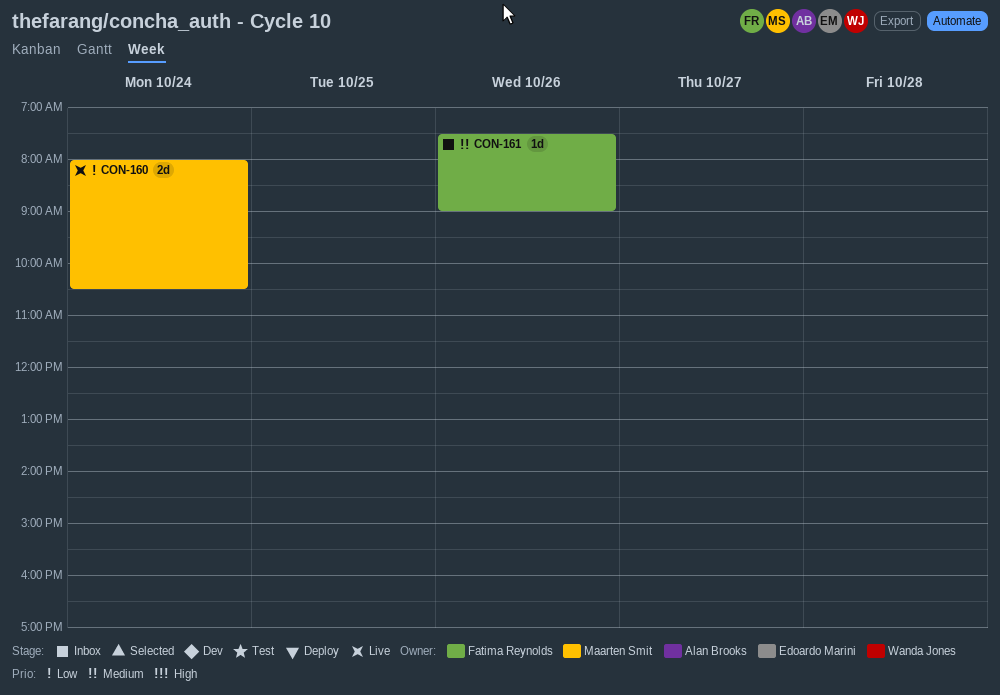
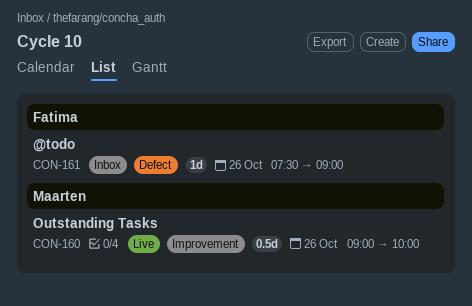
CON-160, estimate: 2d -> 0.5d
CON-160, day: Oct 24 -> Oct 26
CON-160, begins: 08:00 -> 09:00
CON-160, ends: 10:30 -> 10:00

